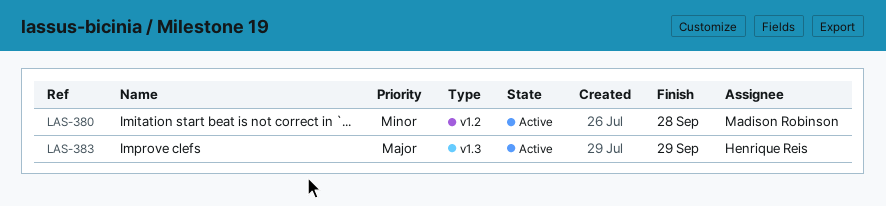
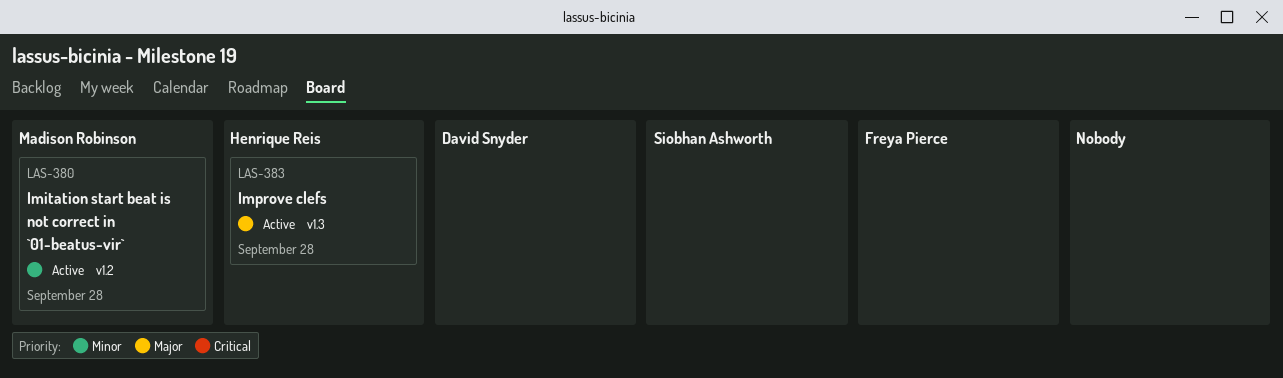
LAS-383, due: Sep 29 -> Sep 28

